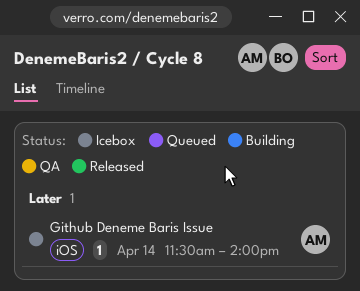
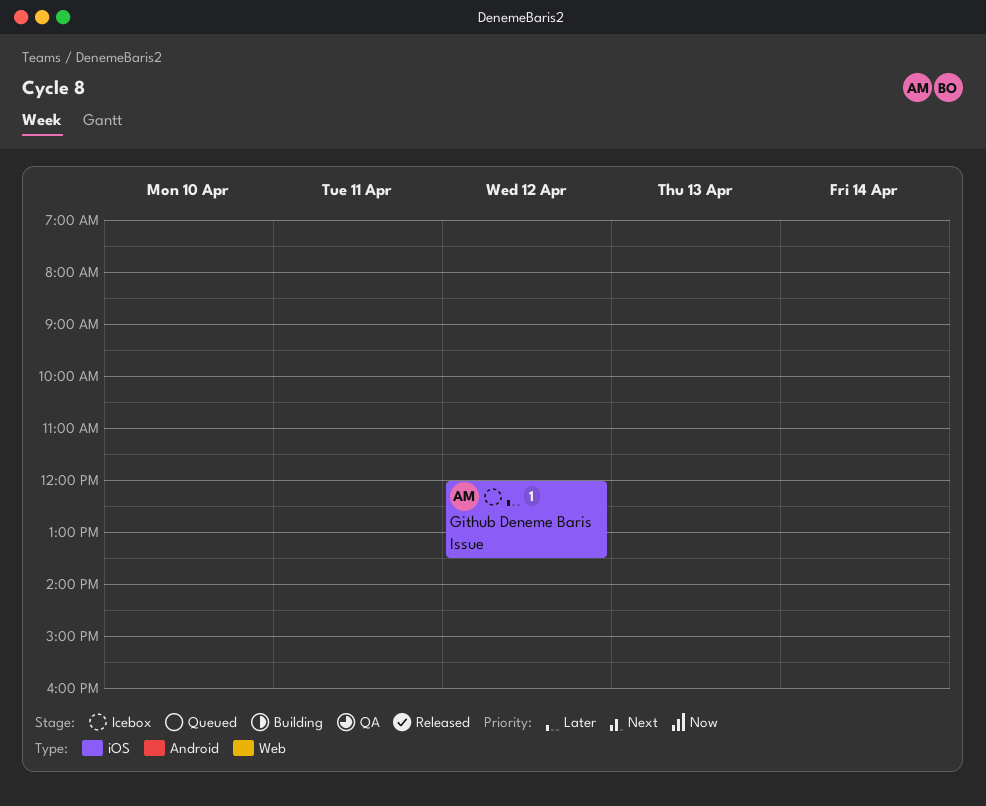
Github Deneme Baris Issue, day: Apr 14 -> Apr 12
Github Deneme Baris Issue, begins: 11:30 -> 12:00
Github Deneme Baris Issue, ends: 14:00 -> 13:30

